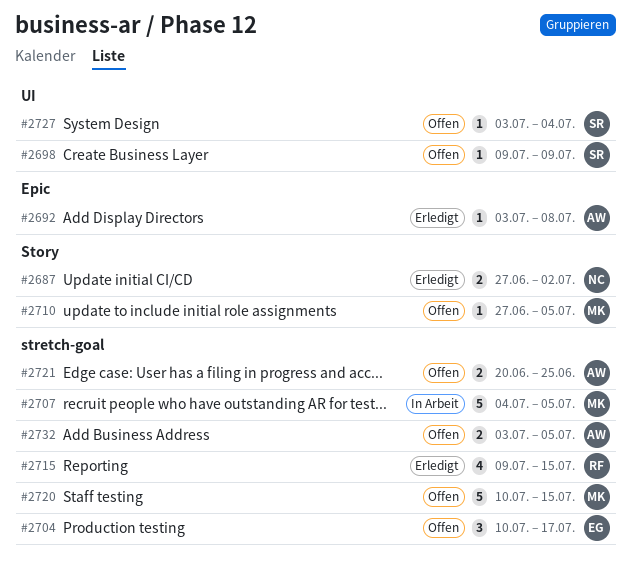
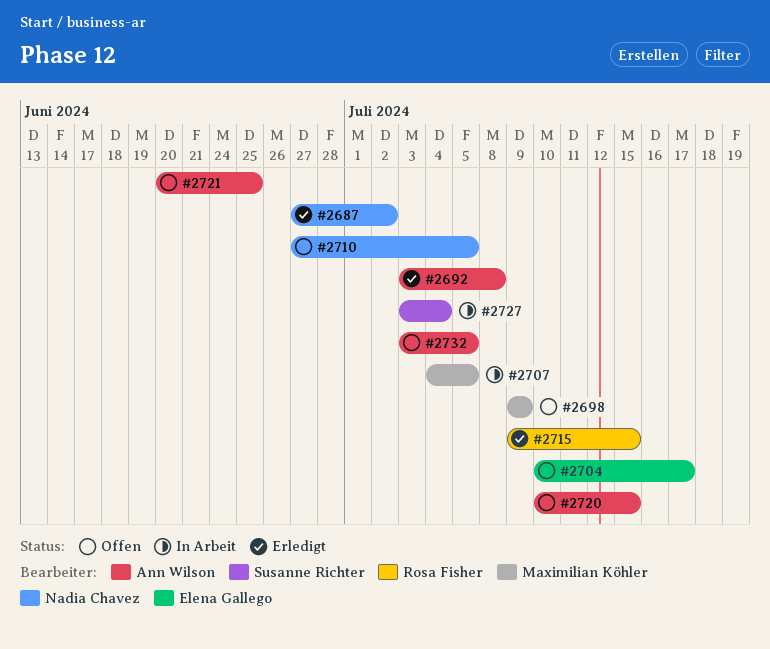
#2698, owner: Susanne Richter -> Maximilian Köhler
#2710, owner: Maximilian Köhler -> Nadia Chavez
#2720, owner: Maximilian Köhler -> Ann Wilson
#2727, status: Offen -> In Arbeit

